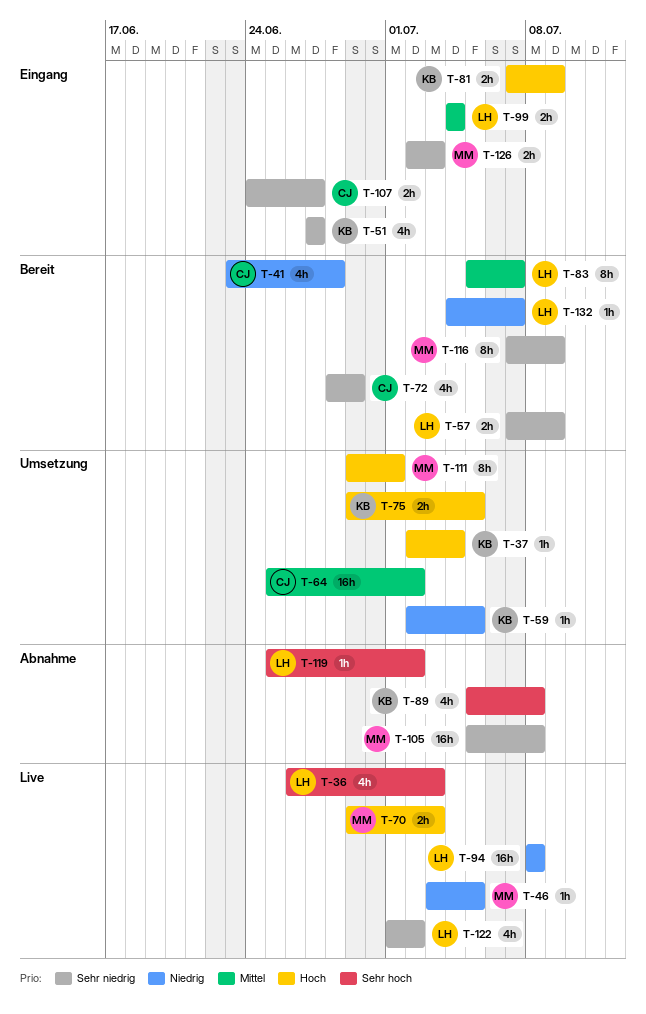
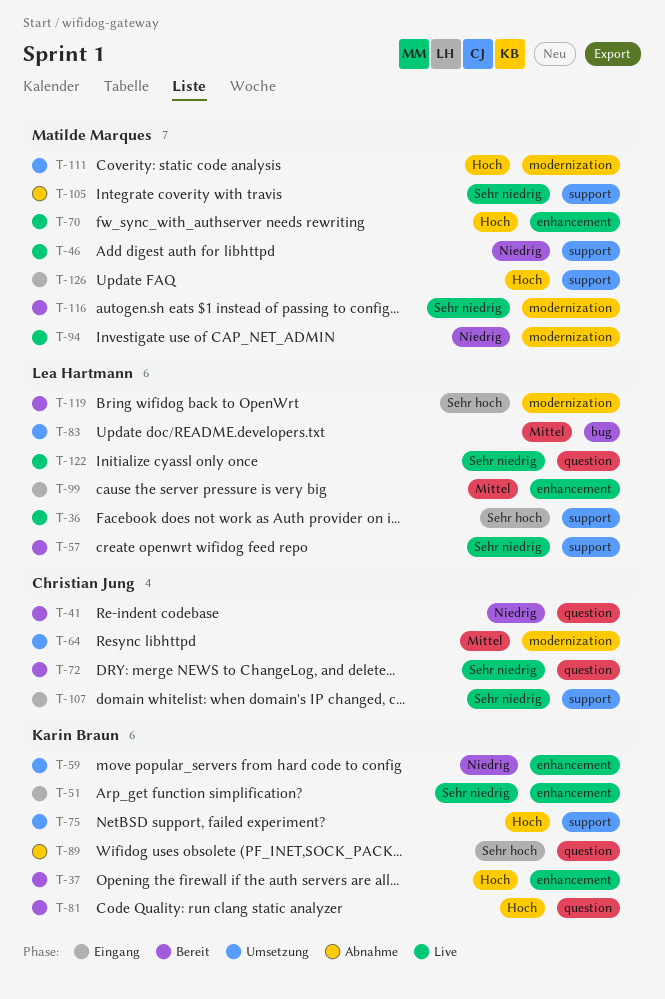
T-37, status: Umsetzung -> Bereit
T-81, status: Eingang -> Bereit
T-83, status: Bereit -> Umsetzung
T-94, owner: Lea Hartmann -> Matilde Marques
T-119, status: Abnahme -> Bereit
T-126, priority: Sehr niedrig -> Hoch
T-132: present -> none

